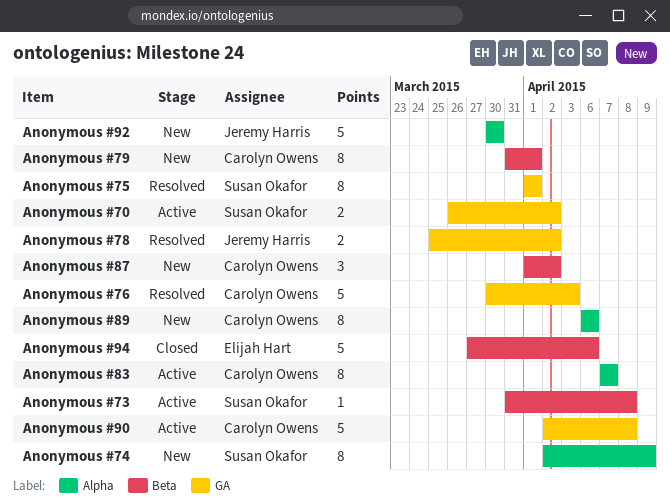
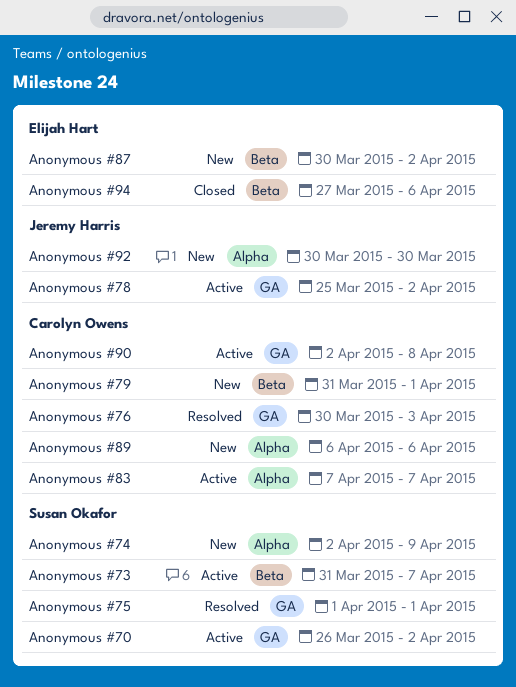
Anonymous #73, due: Apr 8 -> Apr 7
Anonymous #78, status: Resolved -> Active
Anonymous #87, owner: Carolyn Owens -> Elijah Hart
Anonymous #87, start: Apr 1 -> Mar 30

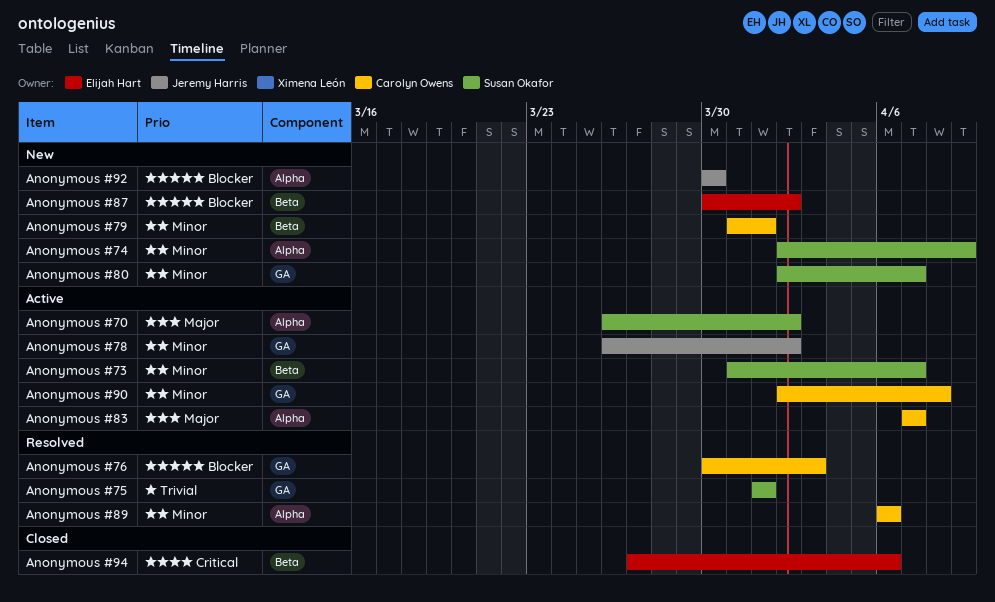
Anonymous #70, label: GA -> Alpha
Anonymous #78, start: Mar 25 -> Mar 26
Anonymous #80: none -> present
Anonymous #89, status: New -> Resolved

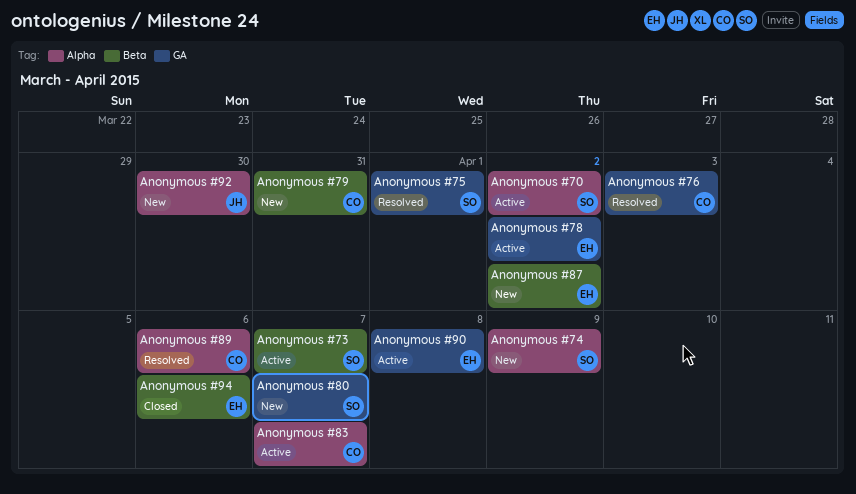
Anonymous #78, owner: Jeremy Harris -> Elijah Hart
Anonymous #79, due: Apr 1 -> Mar 31
Anonymous #90, owner: Carolyn Owens -> Elijah Hart

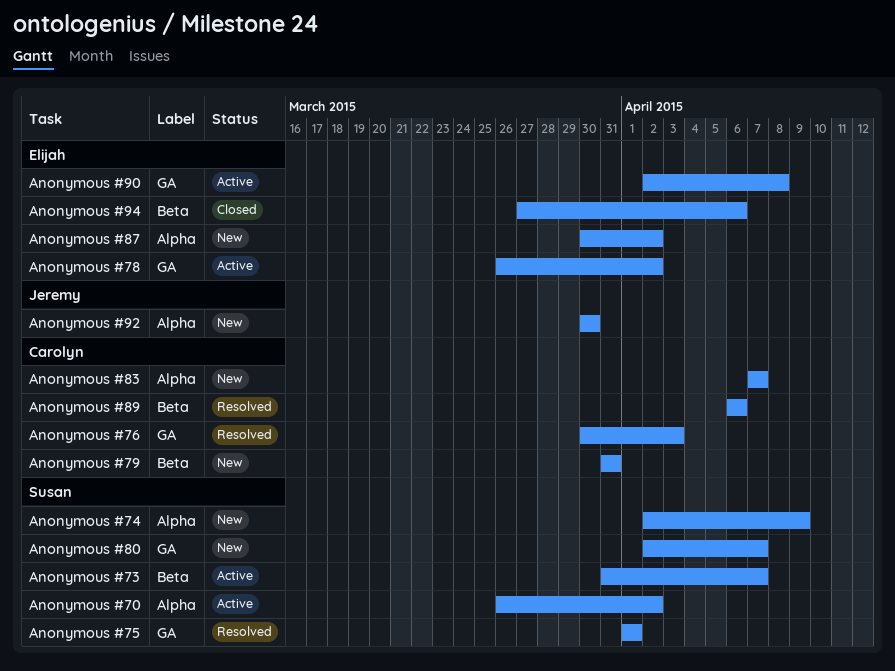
Anonymous #83, status: Active -> New
Anonymous #87, label: Beta -> Alpha
Anonymous #89, label: Alpha -> Beta

